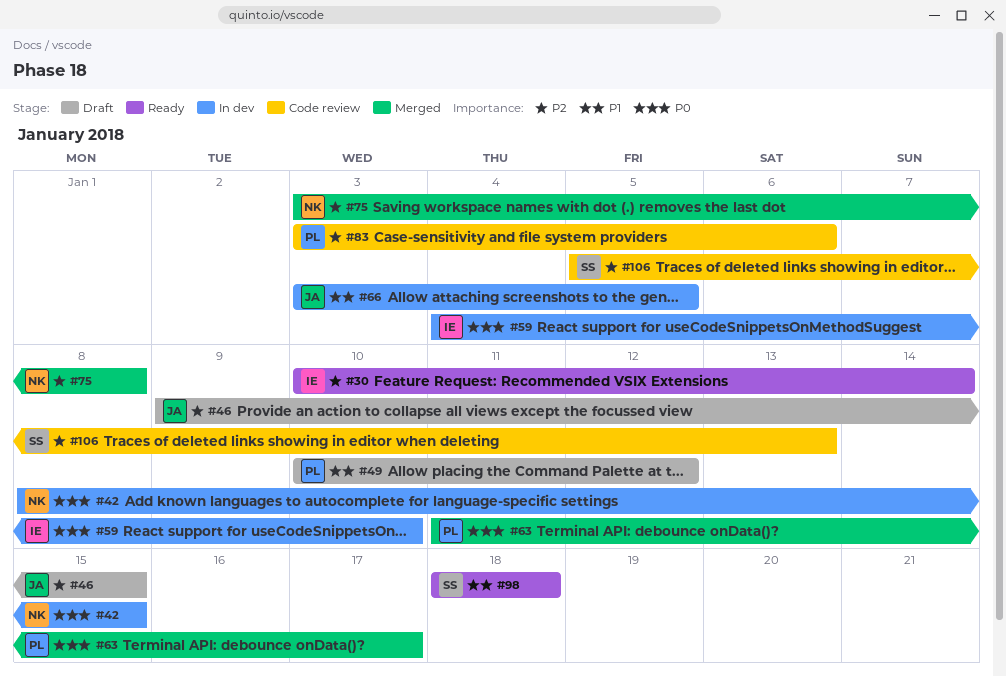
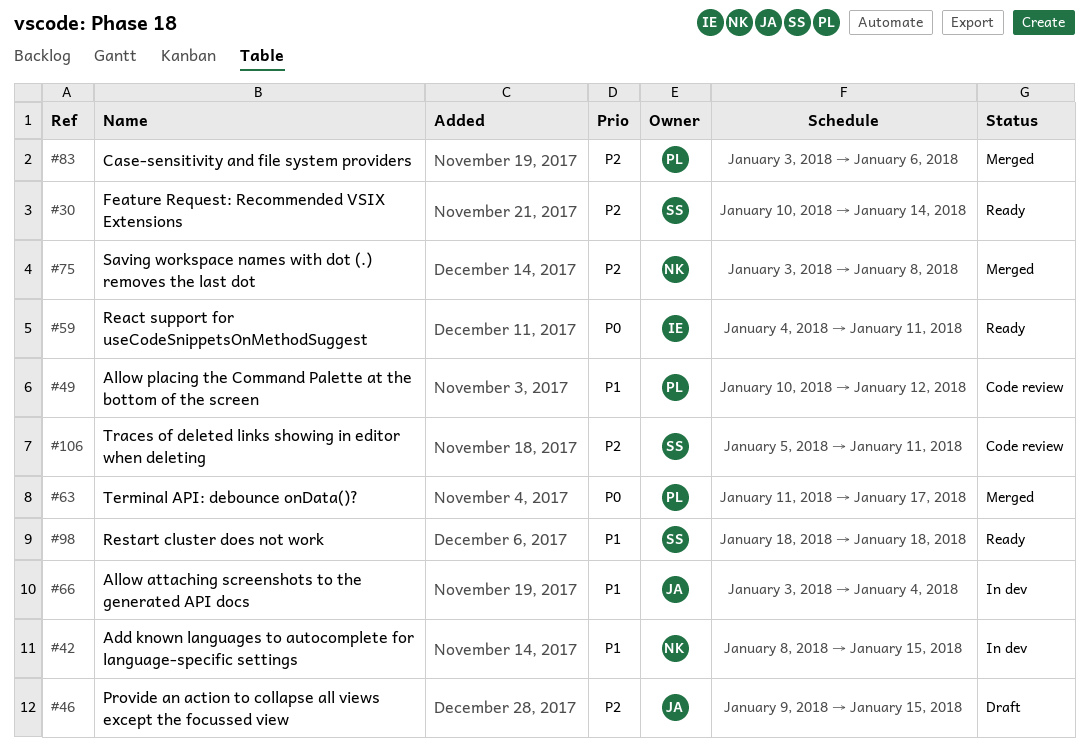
#30, owner: IE -> SS
#42, priority: P0 -> P1
#49, status: Draft -> Code review
#59, status: In dev -> Ready
#59, due: Jan 10 -> Jan 11
#66, due: Jan 5 -> Jan 4
#83, status: Code review -> Merged
#106, due: Jan 13 -> Jan 11

